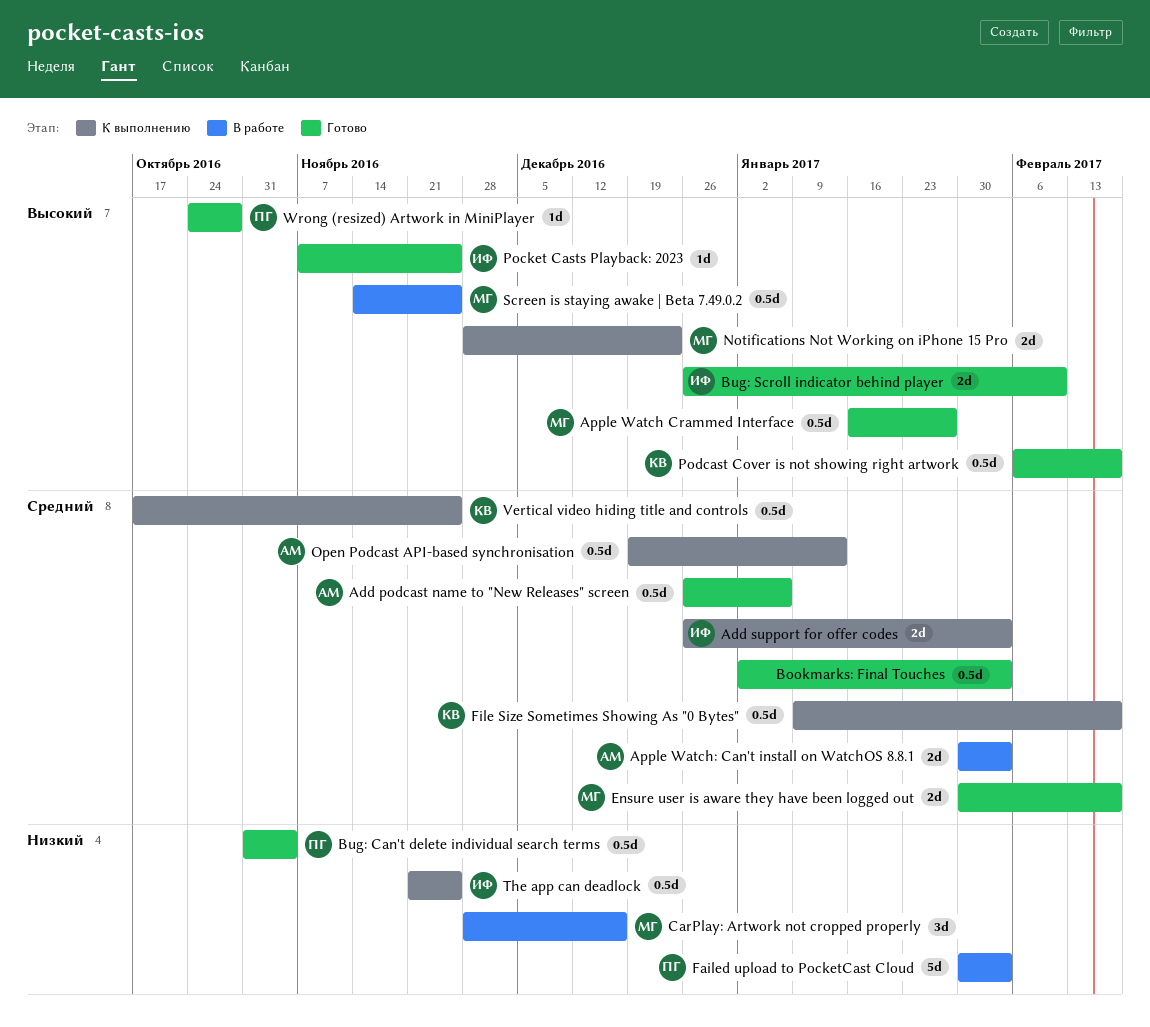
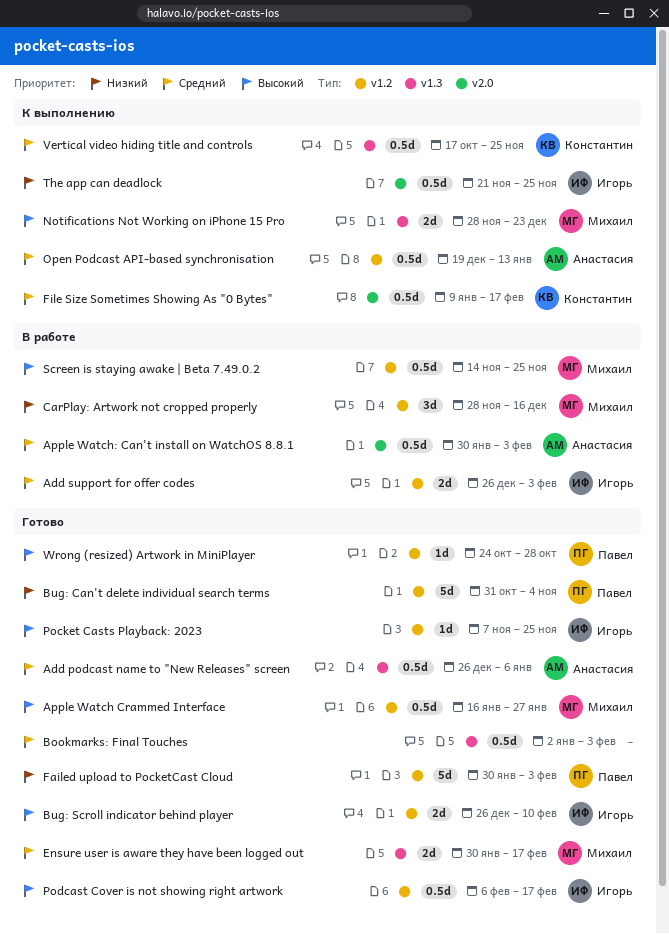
Add support for offer codes, status: К выполнению -> В работе
Apple Watch: Can't install on WatchOS 8.8.1, estimate: 2d -> 0.5d
Bug: Can't delete individual search terms, estimate: 0.5d -> 5d
Failed upload to PocketCast Cloud, status: В работе -> Готово
Podcast Cover is not showing right artwork, owner: Константин -> Игорь

